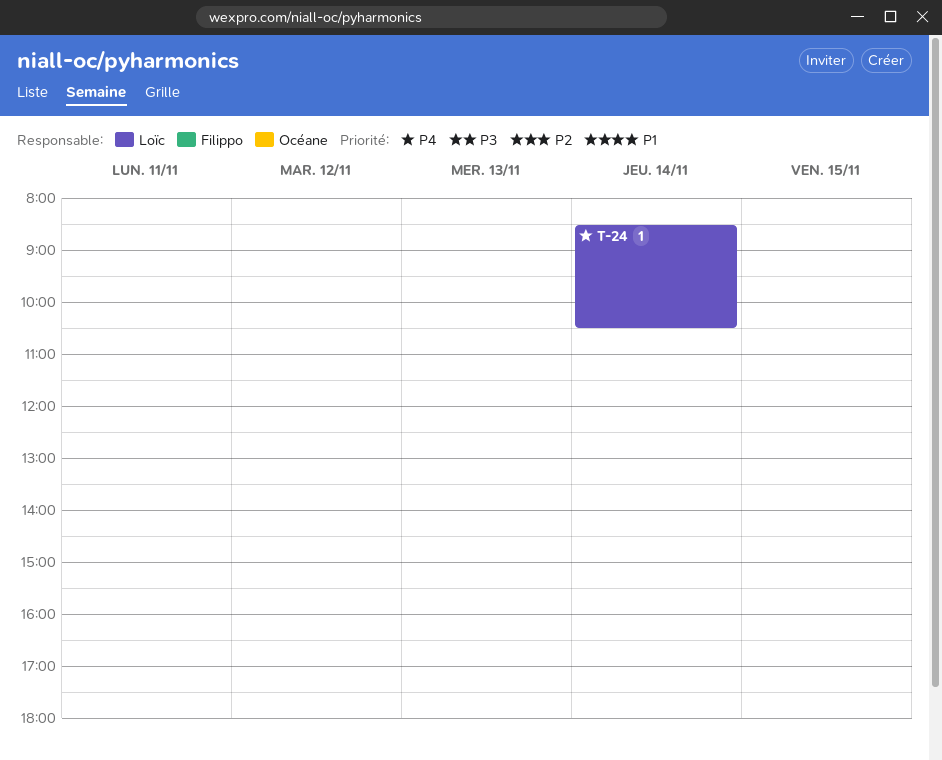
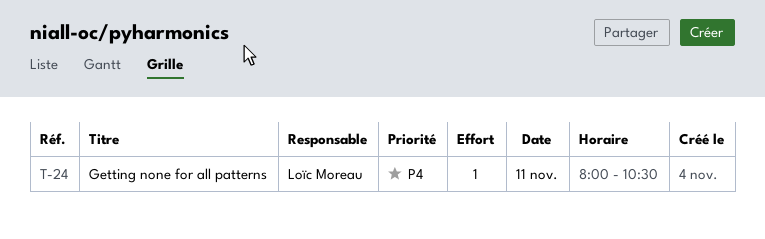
T-24, day: Nov 14 -> Nov 11
T-24, begins: 08:30 -> 08:00

